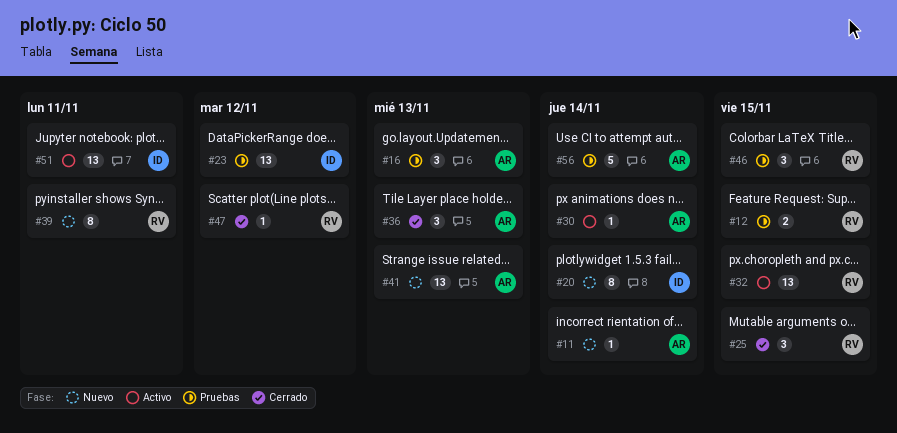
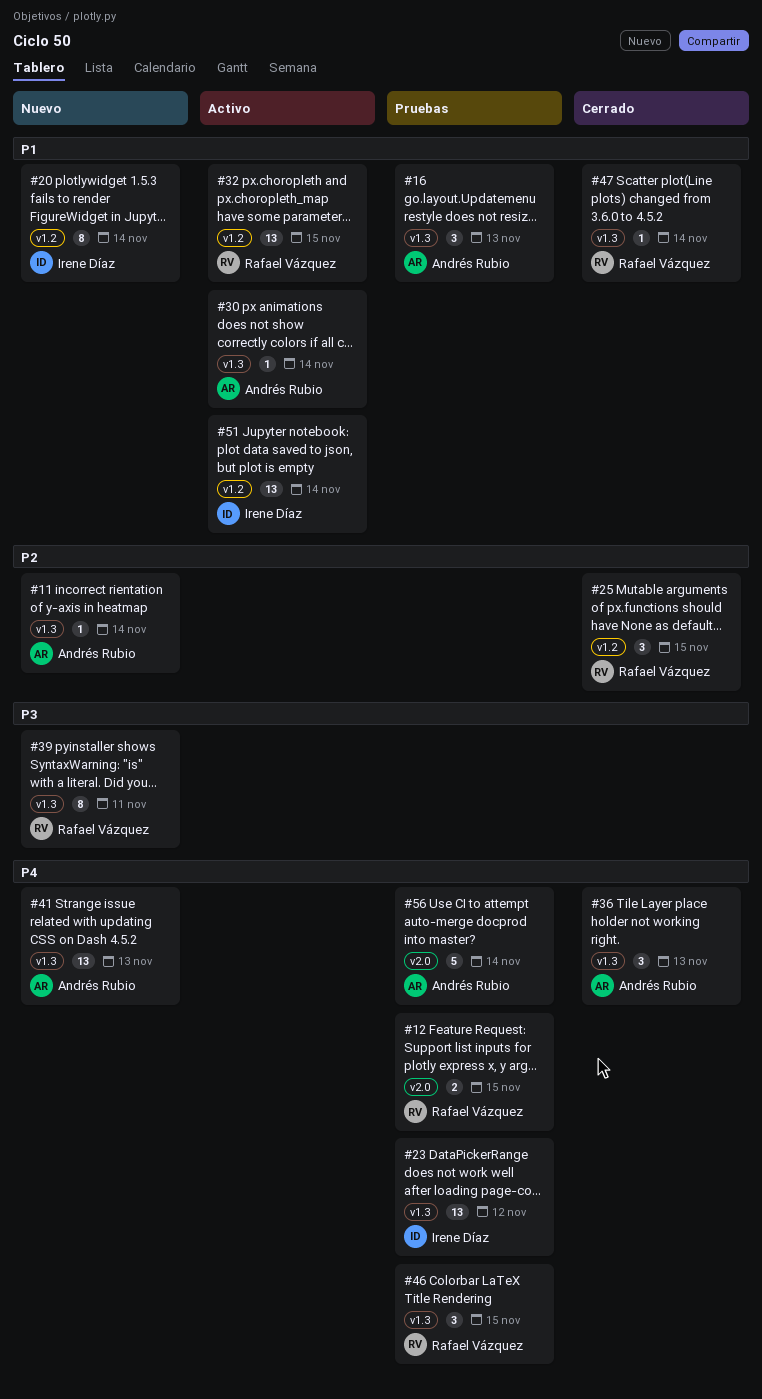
#47, due: Nov 12 -> Nov 14
#51, due: Nov 11 -> Nov 14

